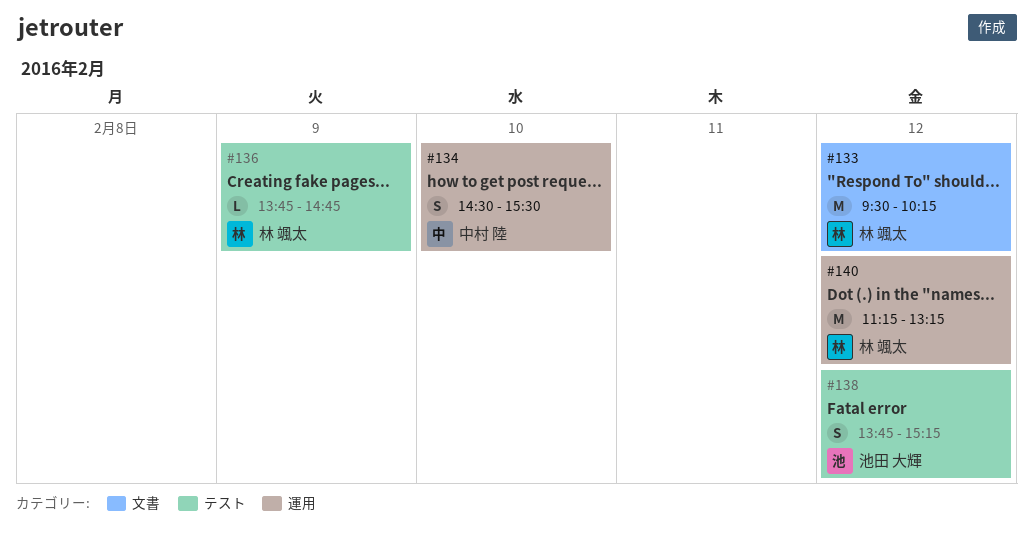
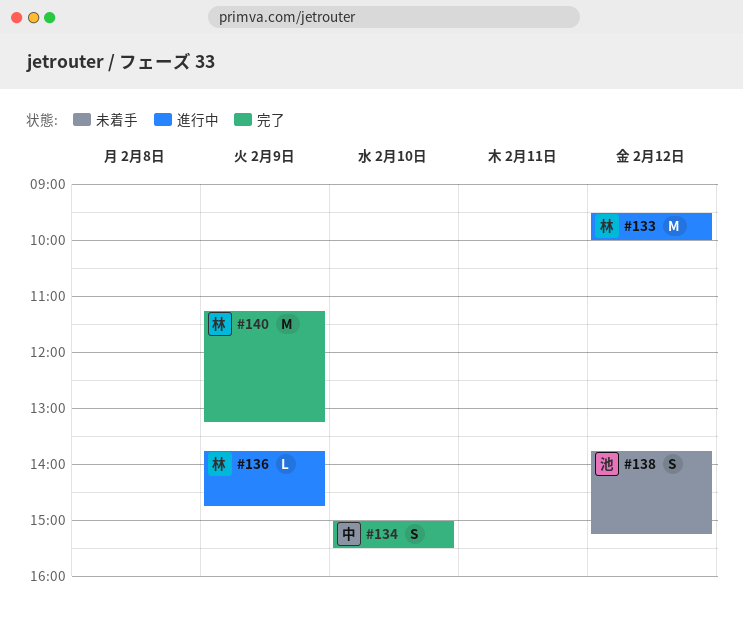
#133, ends: 10:15 -> 10:00
#134, begins: 14:30 -> 15:00
#140, day: Feb 12 -> Feb 9

